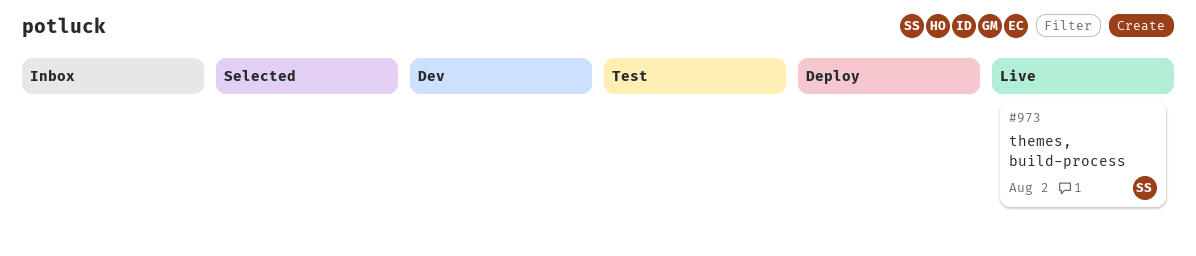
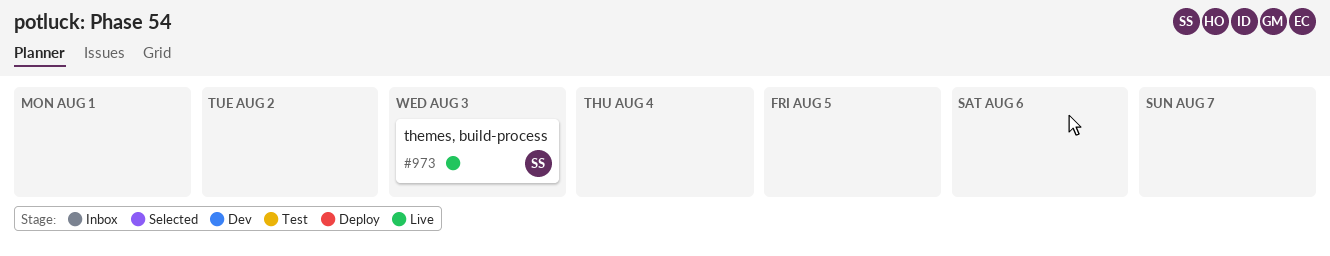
#973, due: Aug 2 -> Aug 3

